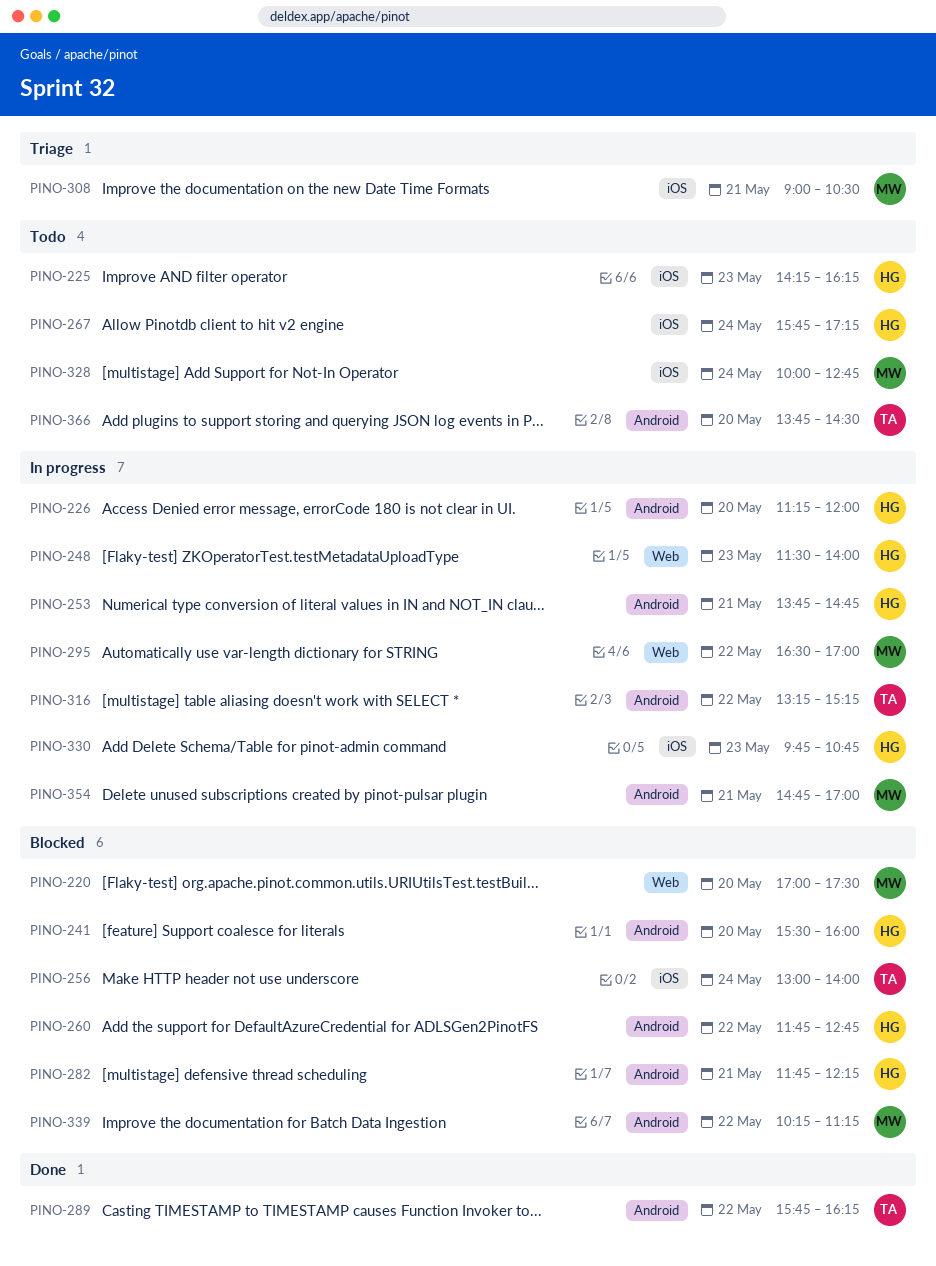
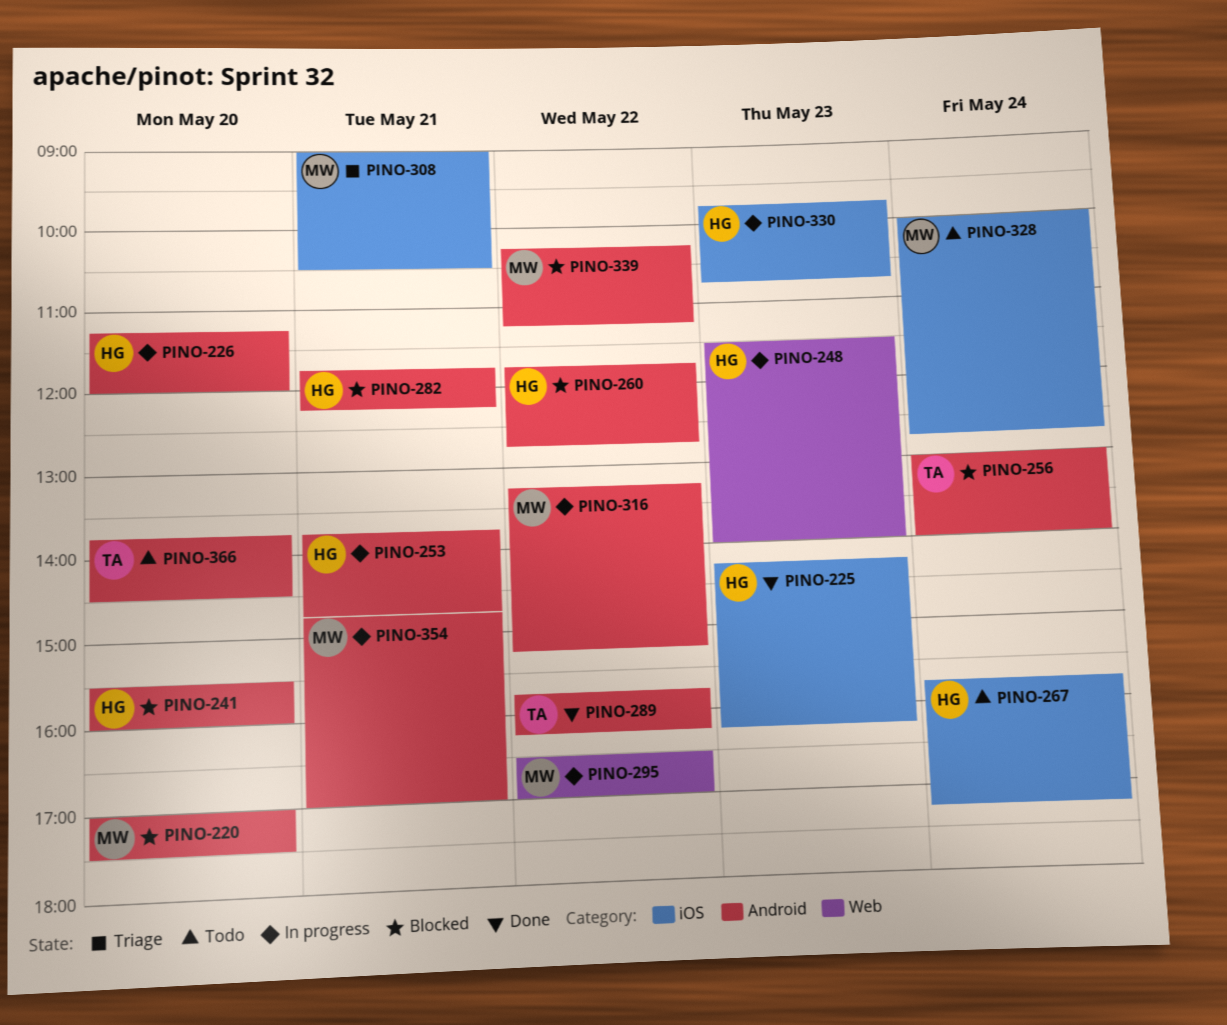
PINO-220, label: Web -> Android
PINO-225, status: Todo -> Done
PINO-256, label: iOS -> Android
PINO-316, owner: TA -> MW

